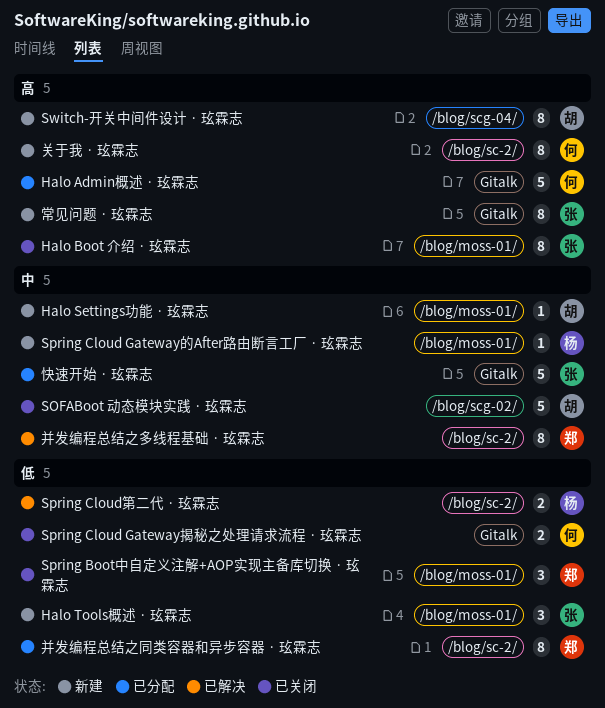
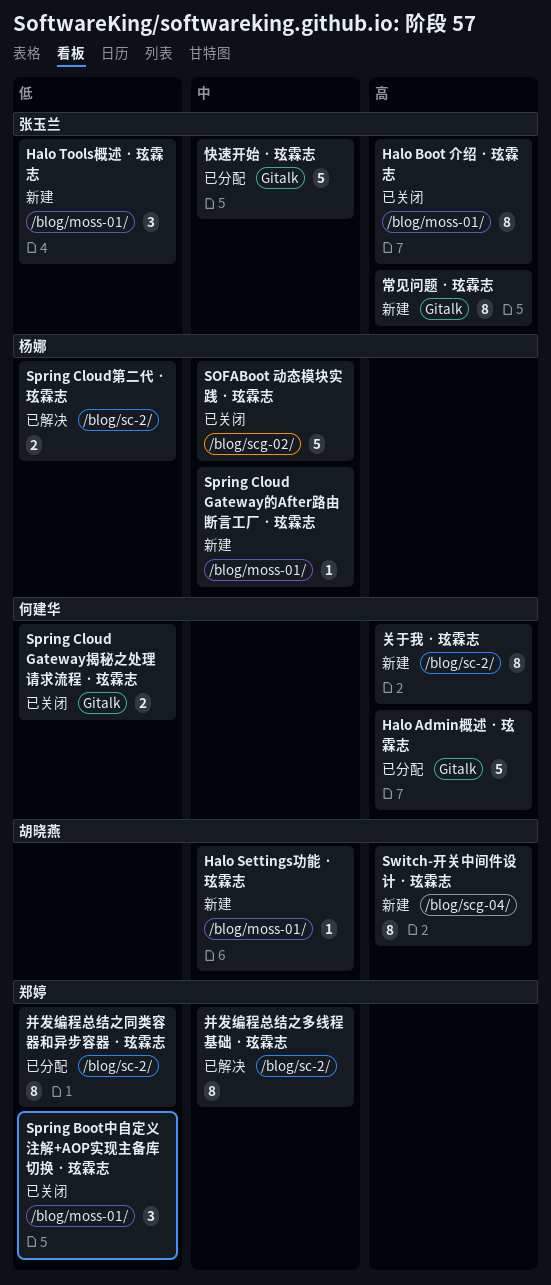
SOFABoot 动态模块实践 · 玹霖志, owner: 胡晓燕 -> 杨娜

